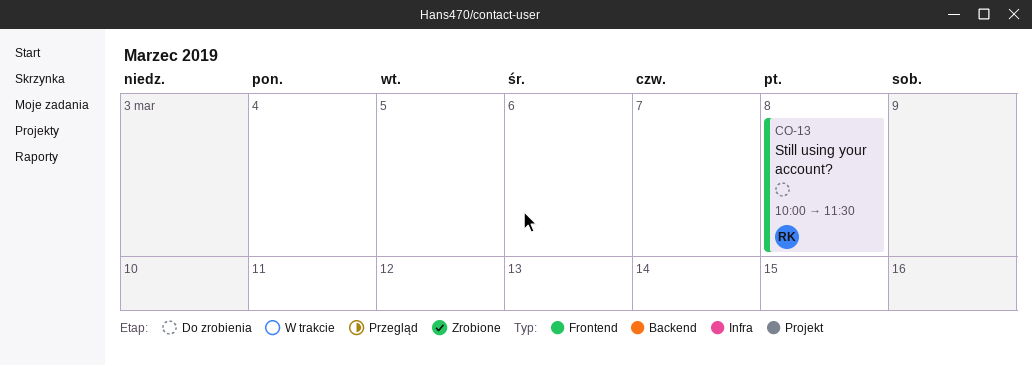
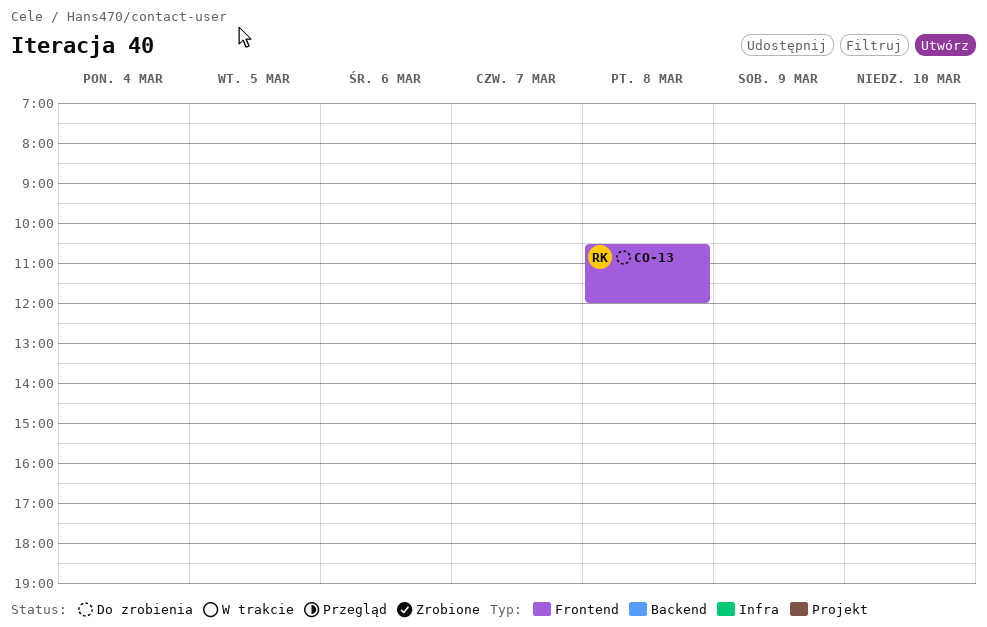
CO-13, begins: 10:00 -> 10:30
CO-13, ends: 11:30 -> 12:00

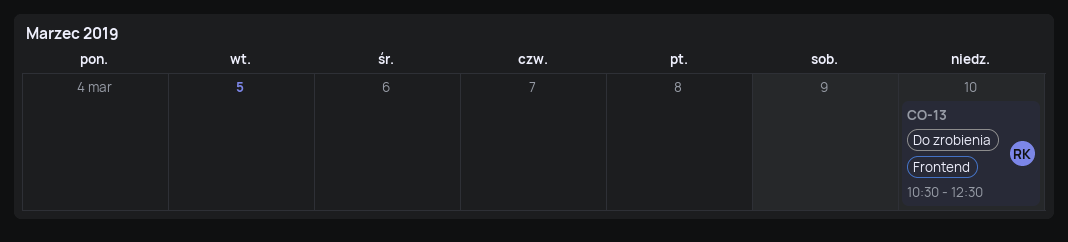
CO-13, day: Mar 8 -> Mar 10
CO-13, ends: 12:00 -> 12:30

